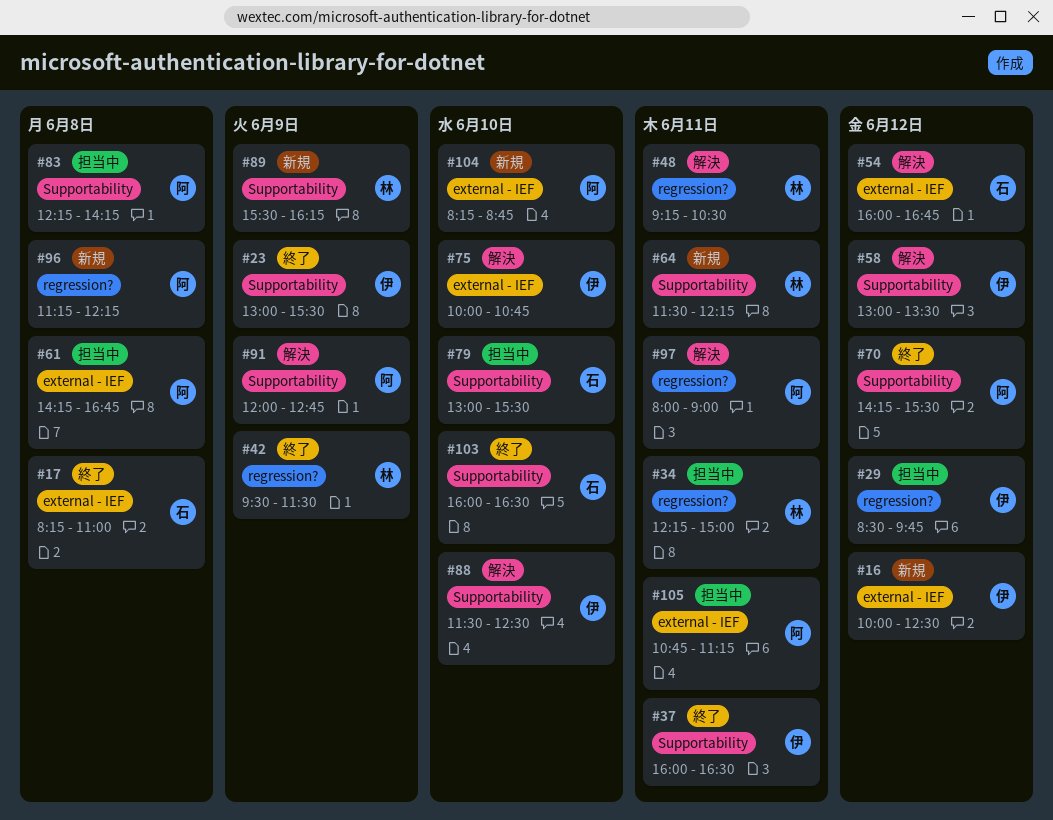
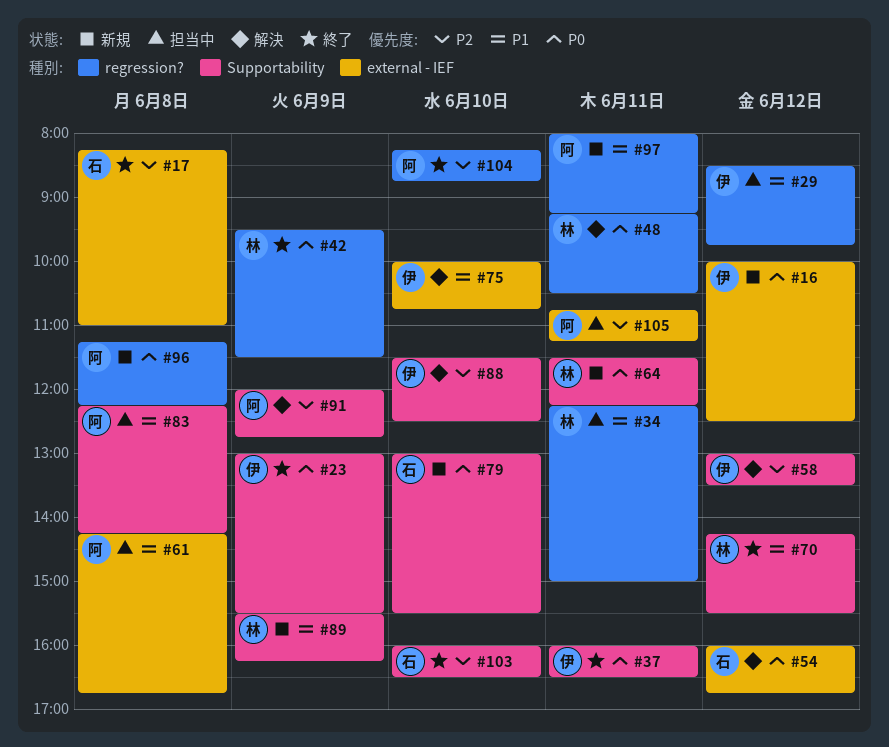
#70, owner: 阿 -> 林
#79, status: 担当中 -> 新規
#97, status: 解決 -> 新規
#97, ends: 09:00 -> 09:15
#104, status: 新規 -> 終了
#104, label: external - IEF -> regression?

